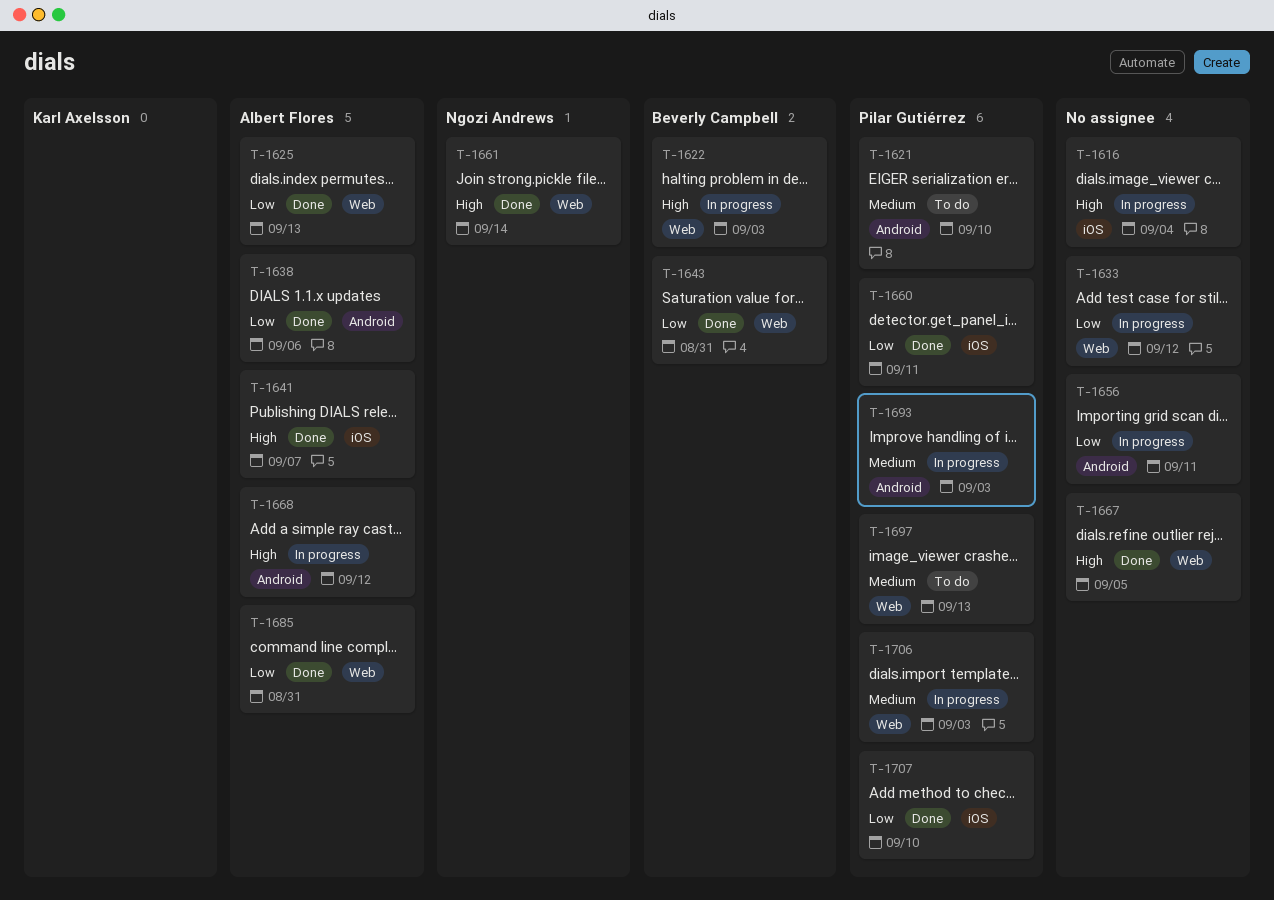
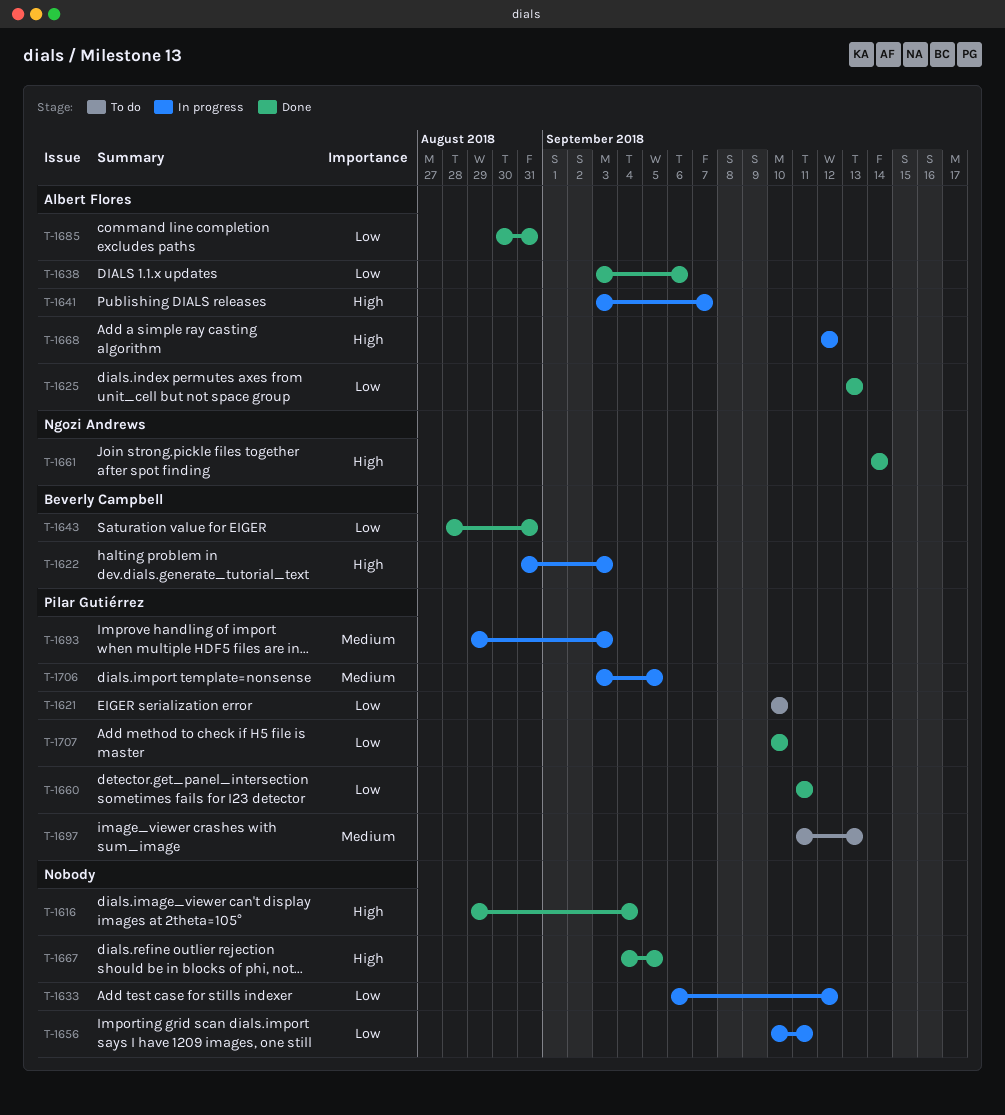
T-1616, status: In progress -> Done
T-1621, priority: Medium -> Low
T-1641, status: Done -> In progress
T-1706, due: Sep 3 -> Sep 5

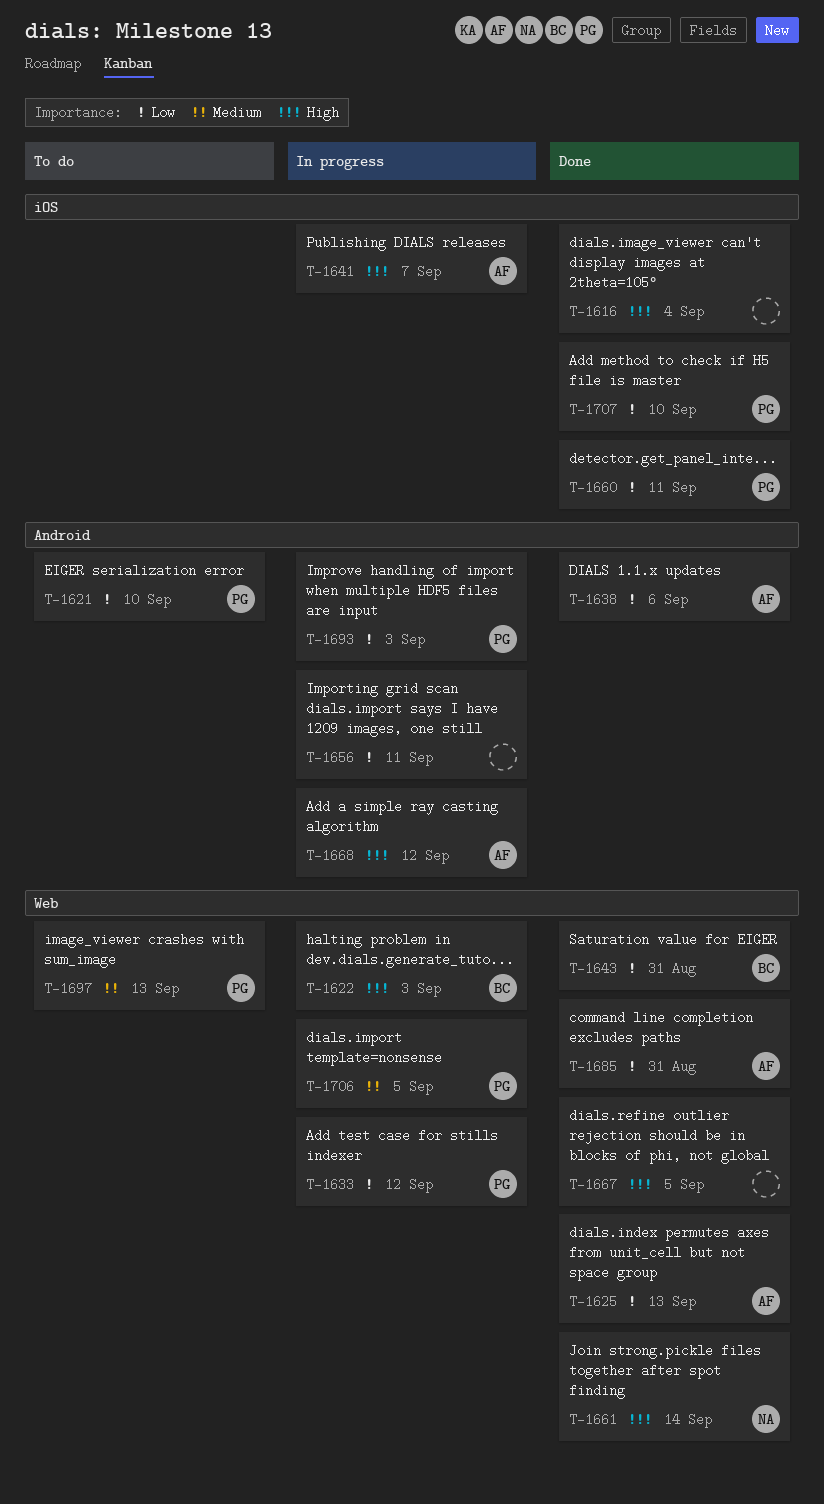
T-1633, owner: none -> Pilar Gutiérrez
T-1693, priority: Medium -> Low

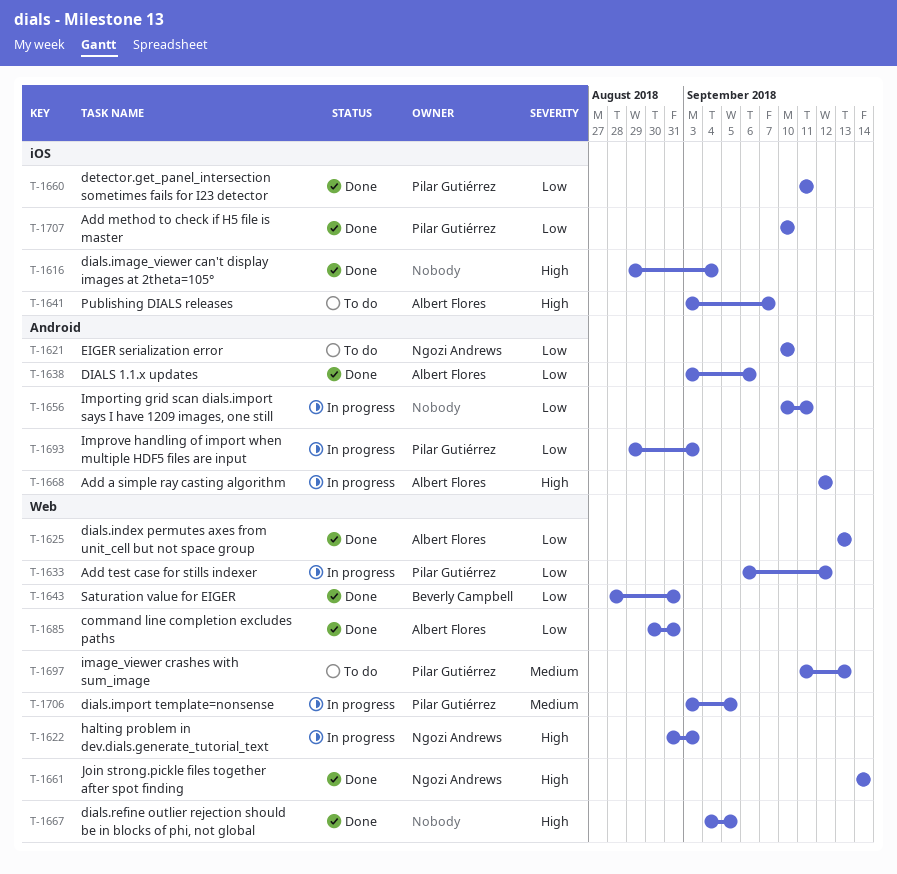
T-1621, owner: Pilar Gutiérrez -> Ngozi Andrews
T-1622, owner: Beverly Campbell -> Ngozi Andrews
T-1641, status: In progress -> To do

